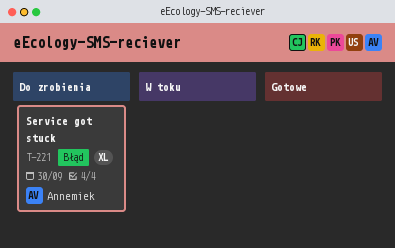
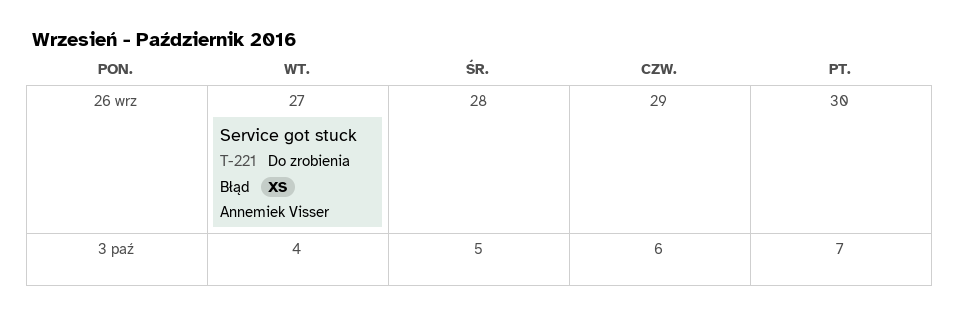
T-221, estimate: XL -> XS
T-221, due: Sep 30 -> Sep 27

